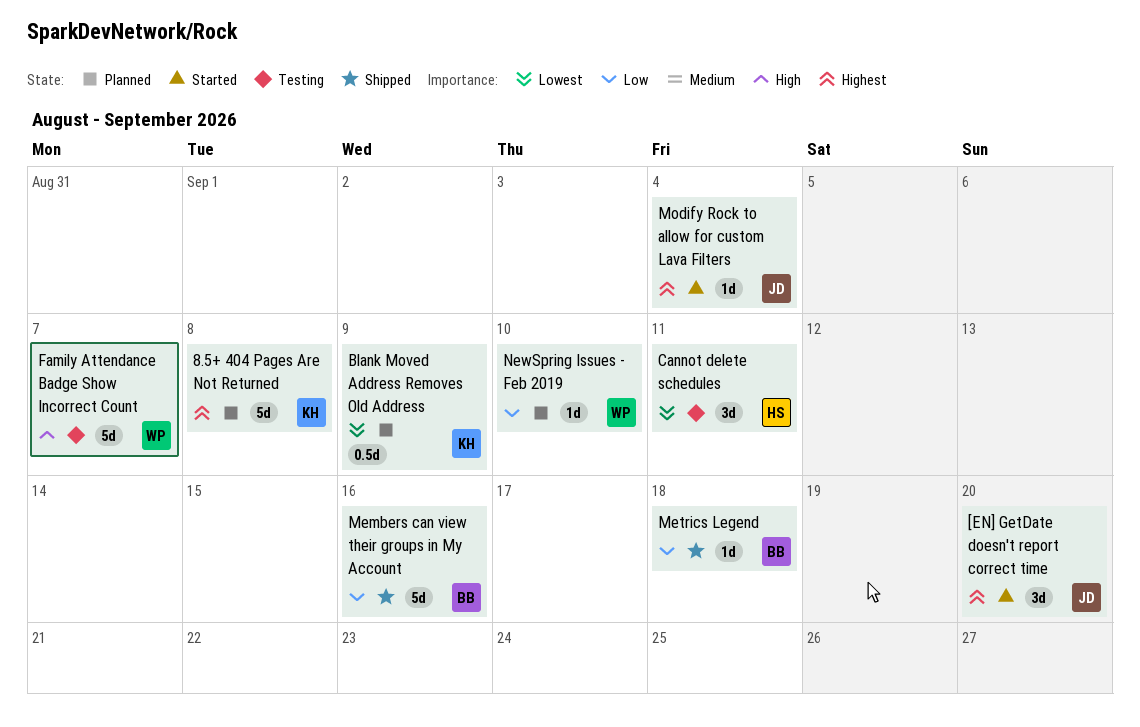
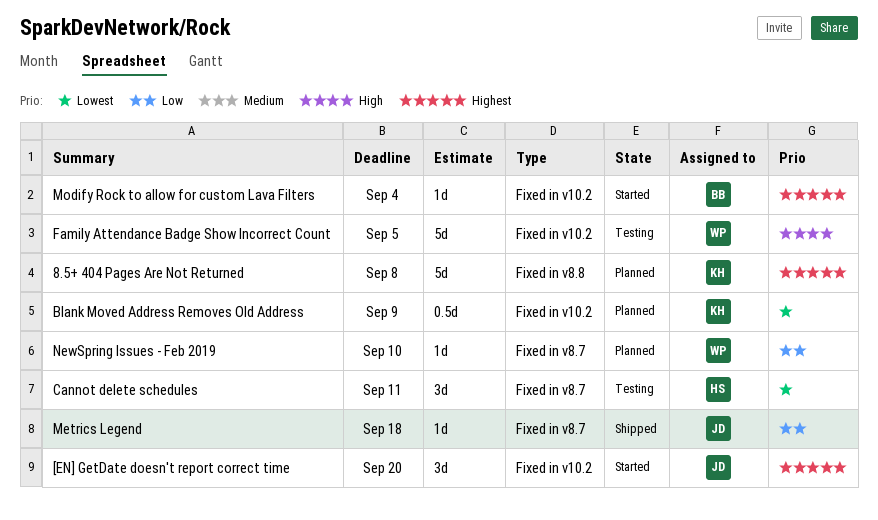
Family Attendance Badge Show Incorrect Count, due: Sep 7 -> Sep 5
Members can view their groups in My Account: present -> none
Metrics Legend, owner: BB -> JD
Modify Rock to allow for custom Lava Filters, owner: JD -> BB

